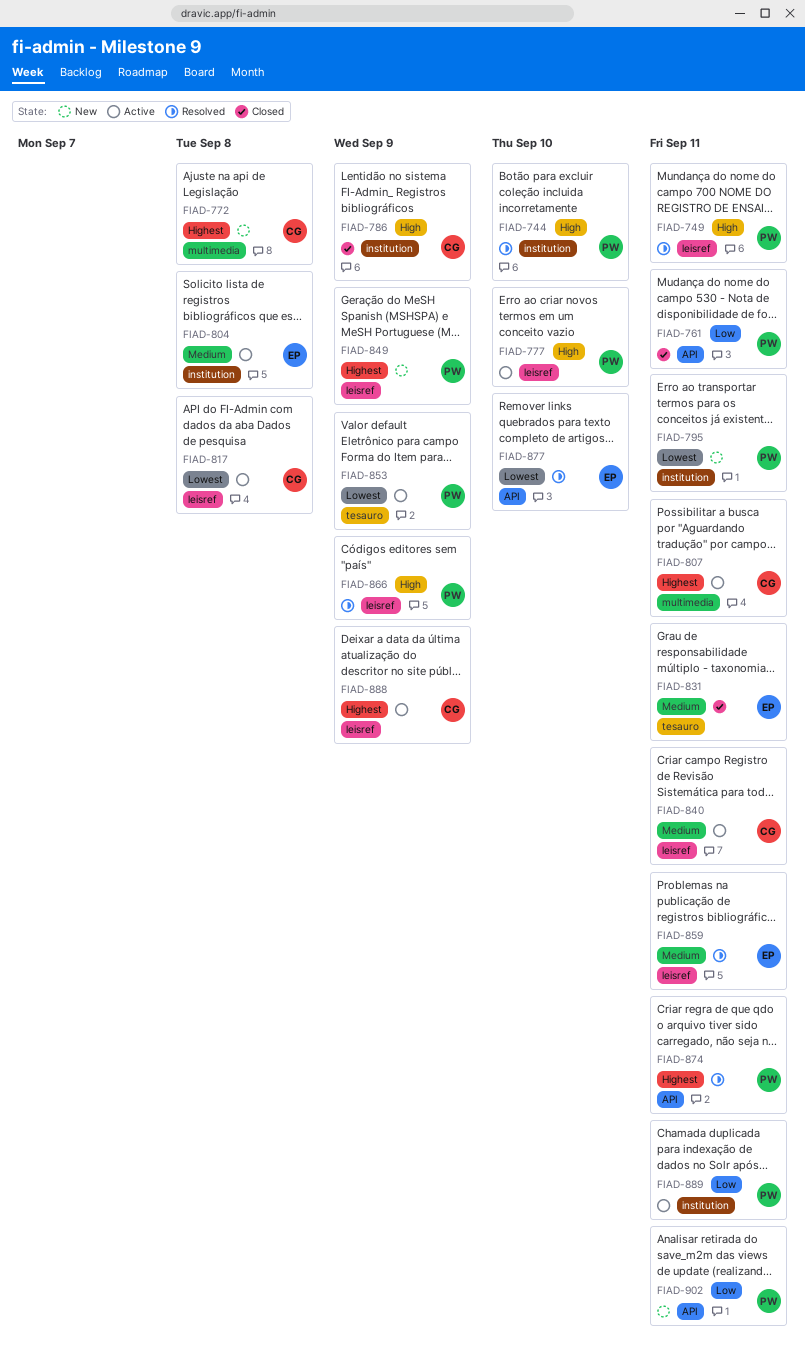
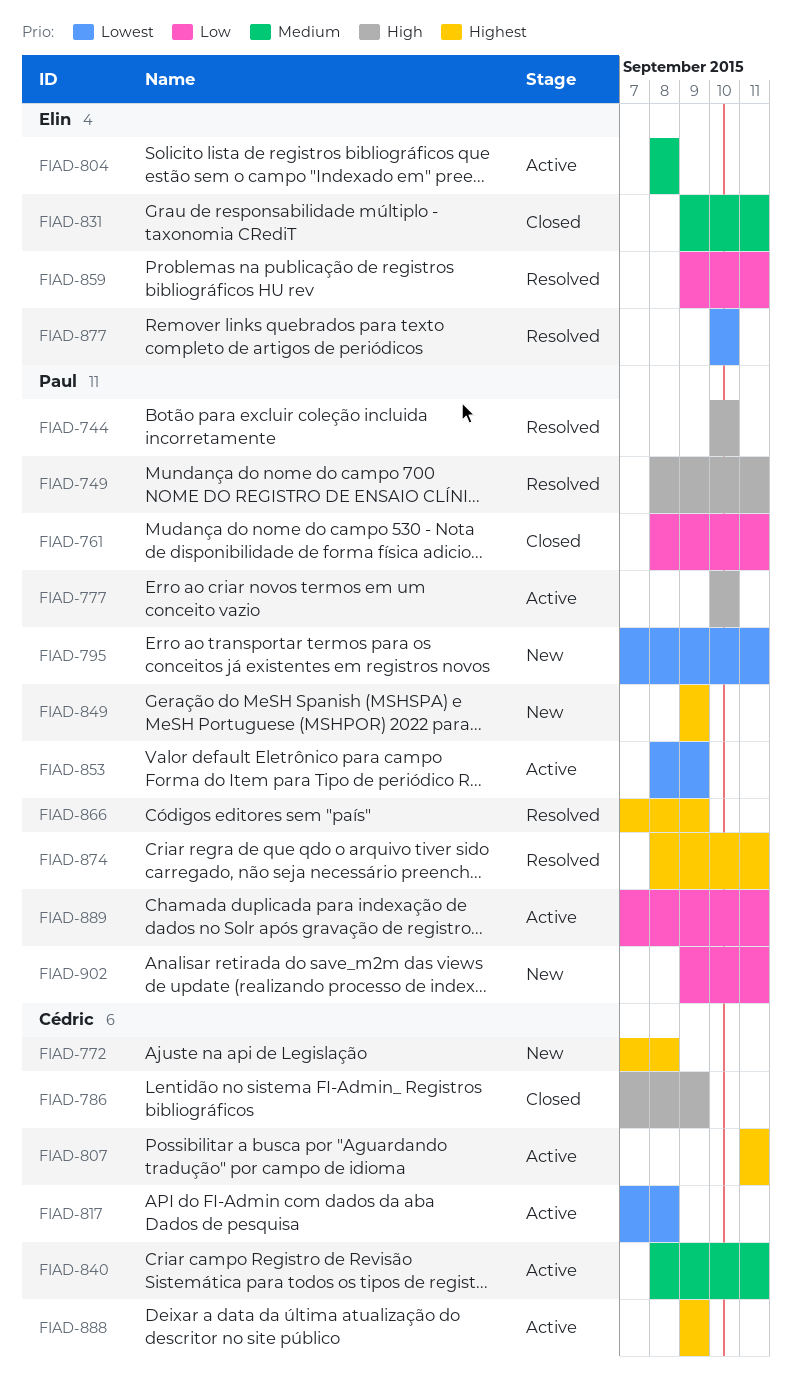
FIAD-859, priority: Medium -> Low
FIAD-866, priority: High -> Highest

